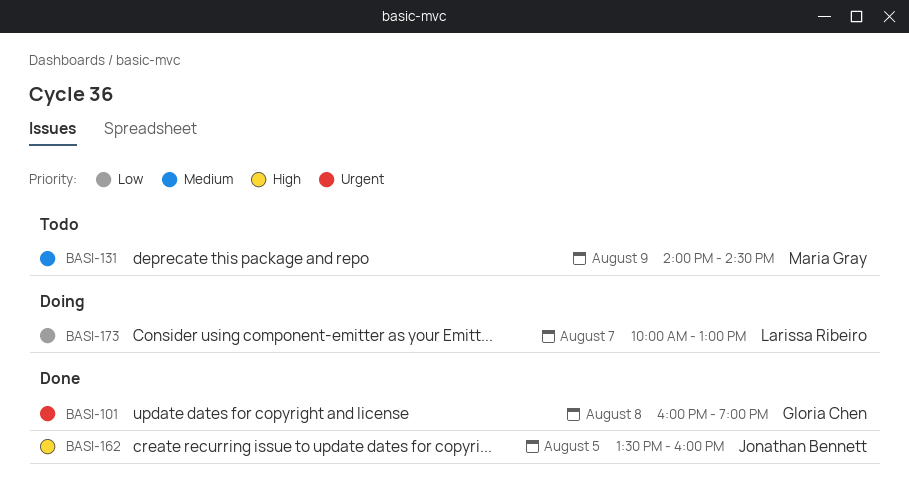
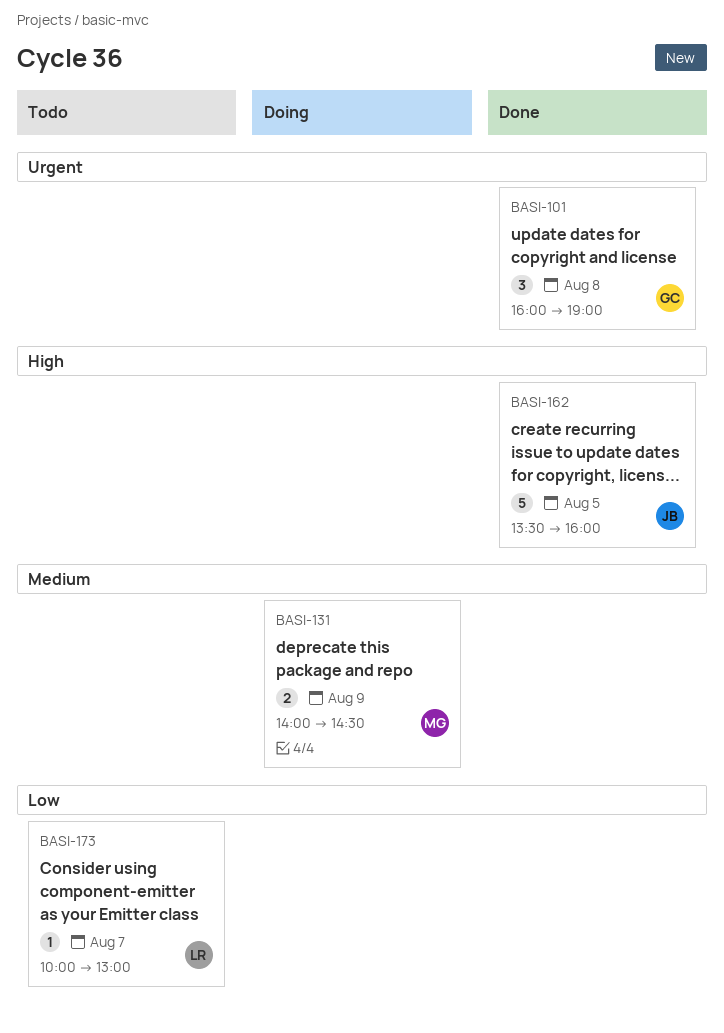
BASI-131, status: Todo -> Doing
BASI-173, status: Doing -> Todo

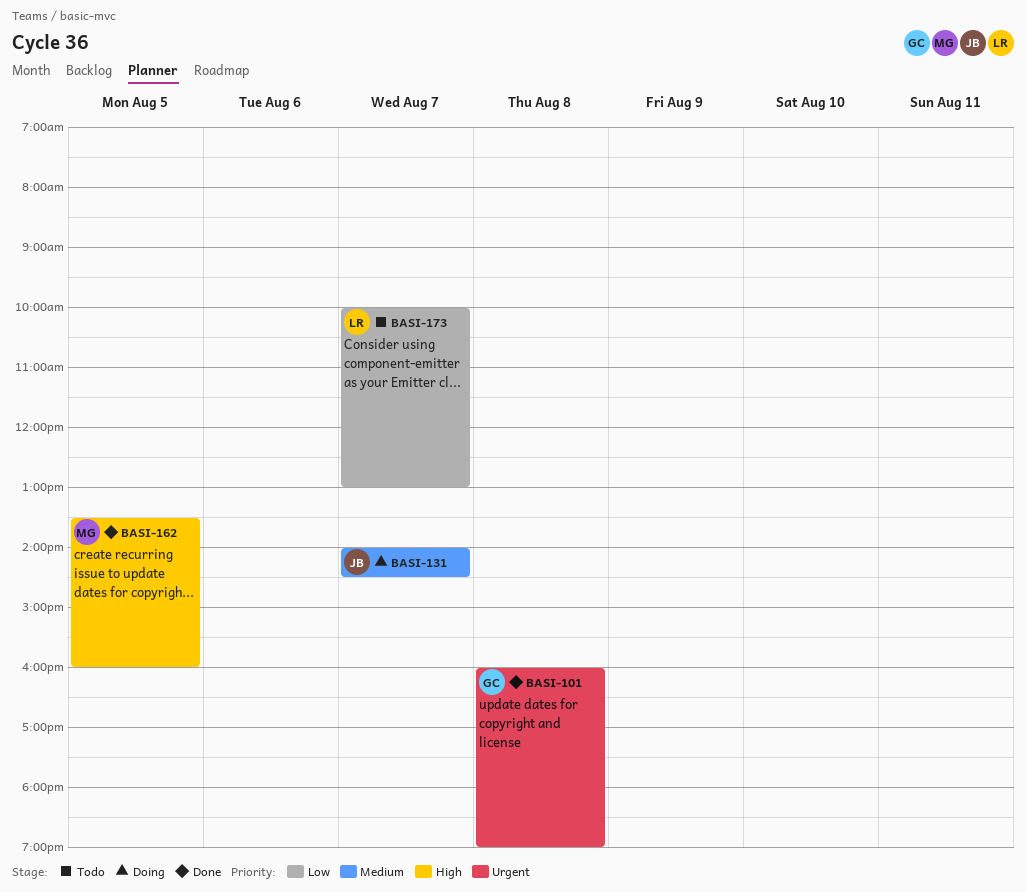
BASI-131, owner: MG -> JB
BASI-131, day: Aug 9 -> Aug 7
BASI-162, owner: JB -> MG

